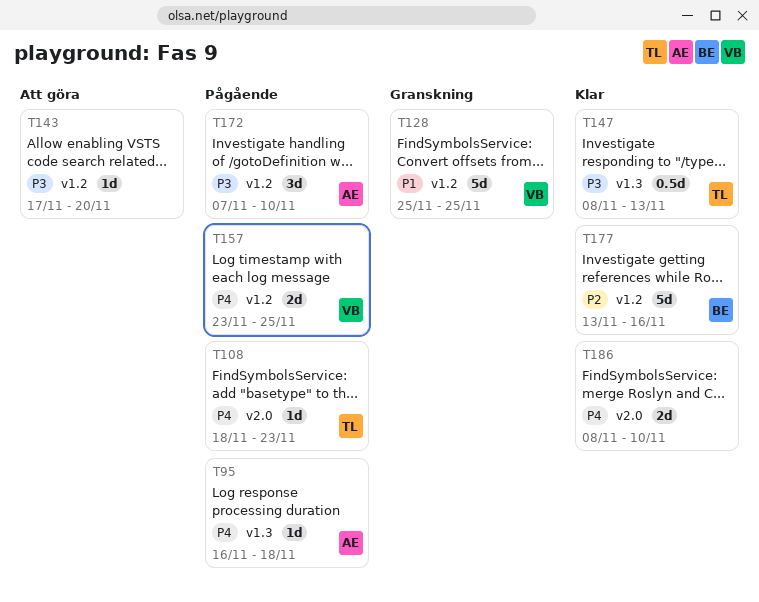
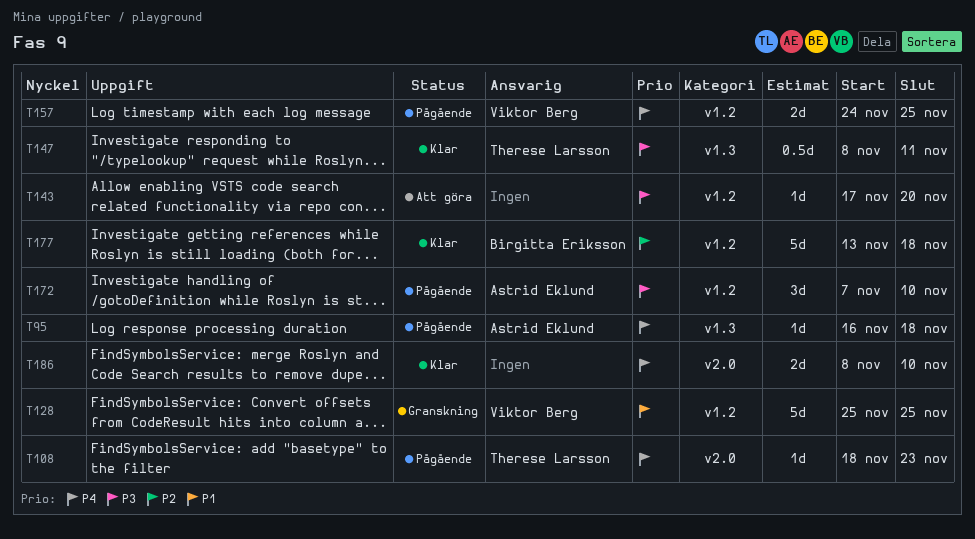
T147, due: Nov 13 -> Nov 11
T157, start: Nov 23 -> Nov 24
T177, due: Nov 16 -> Nov 18

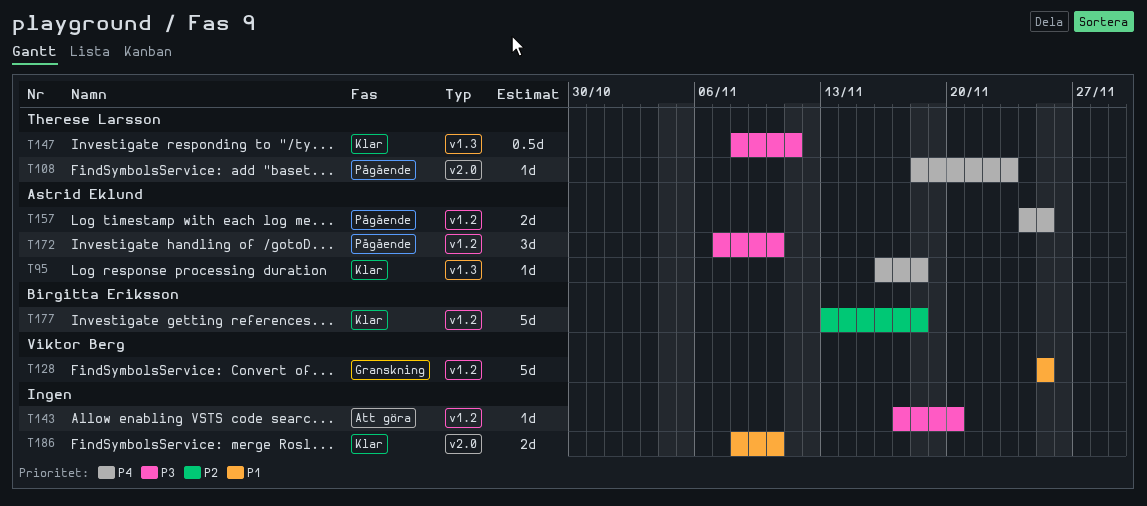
T95, status: Pågående -> Klar
T157, owner: Viktor Berg -> Astrid Eklund
T186, priority: P4 -> P1

